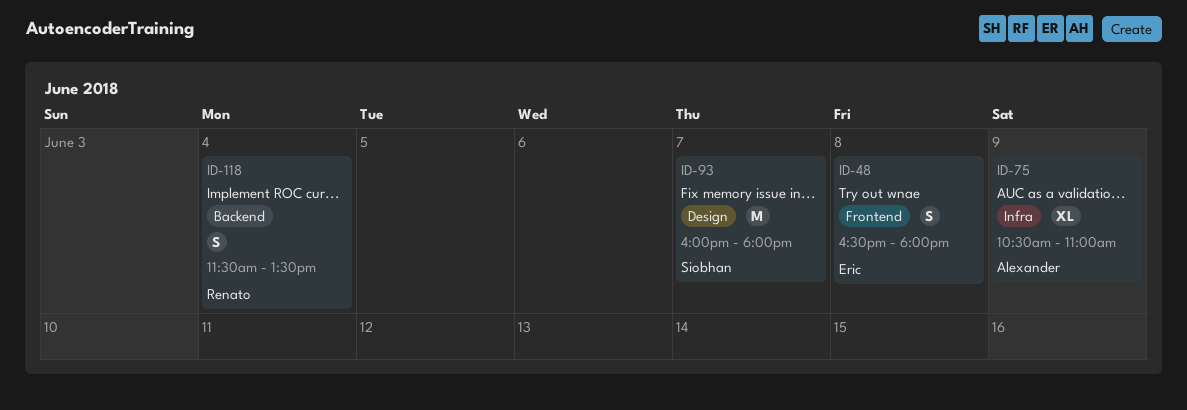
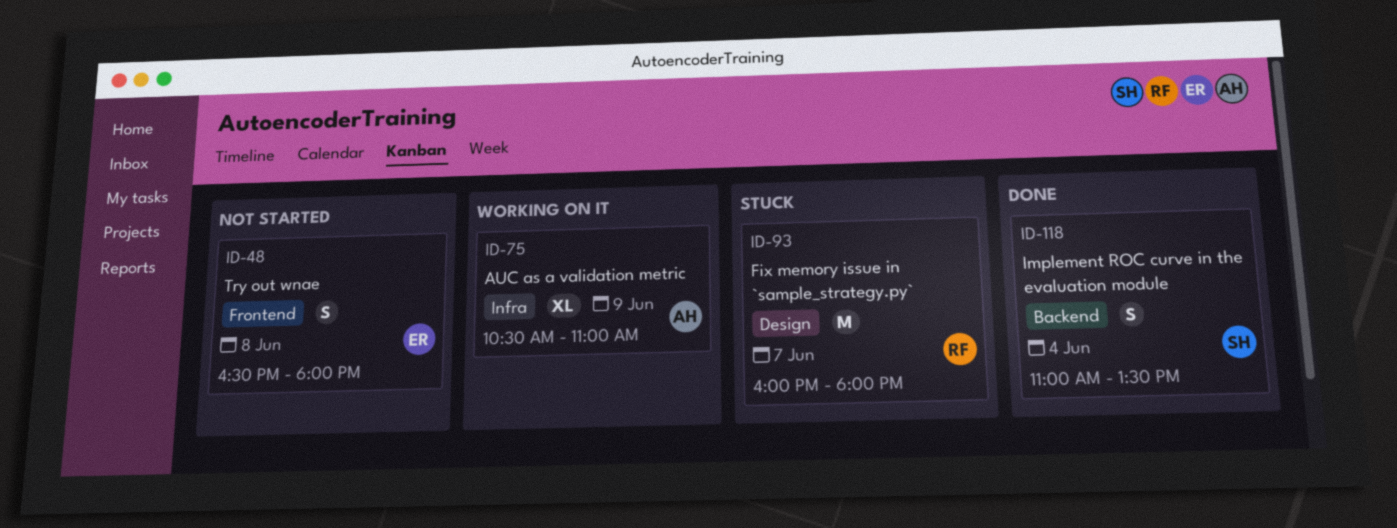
ID-93, owner: Siobhan -> Renato
ID-118, owner: Renato -> Siobhan
ID-118, begins: 11:30 -> 11:00

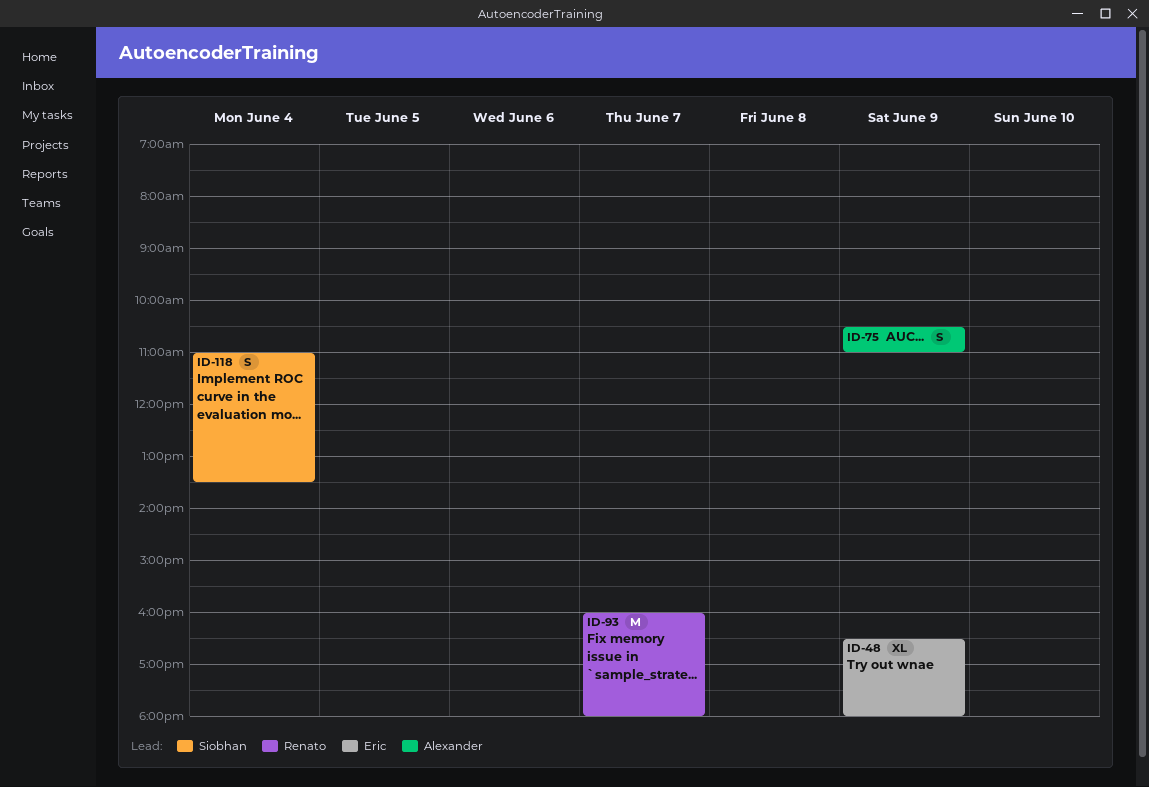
ID-48, estimate: S -> XL
ID-48, day: Jun 8 -> Jun 9
ID-75, estimate: XL -> S

